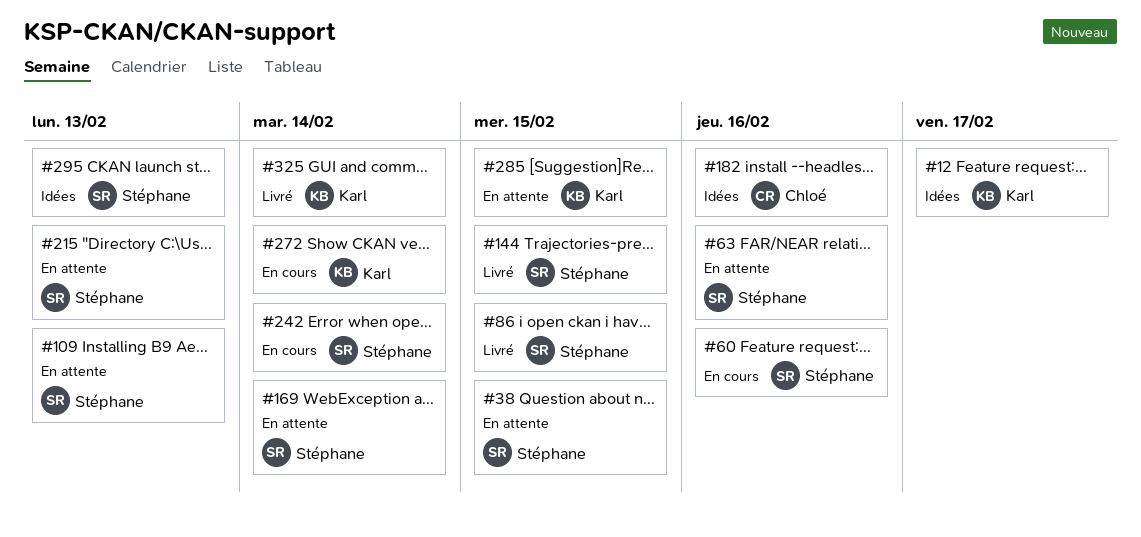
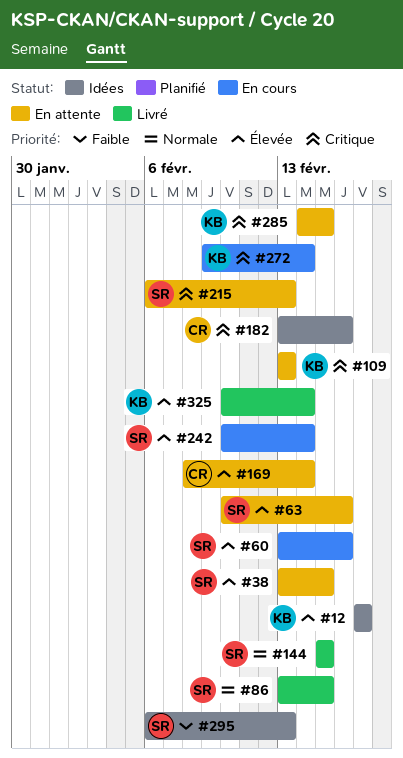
#109, owner: Stéphane -> Karl
#169, owner: Stéphane -> Chloé

